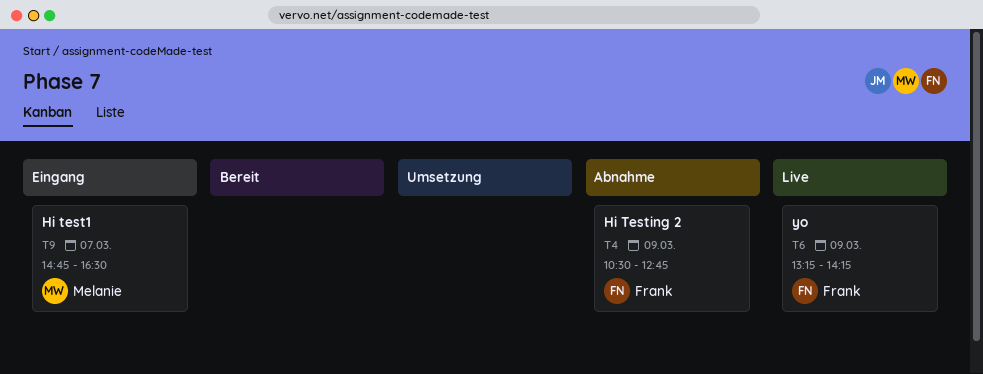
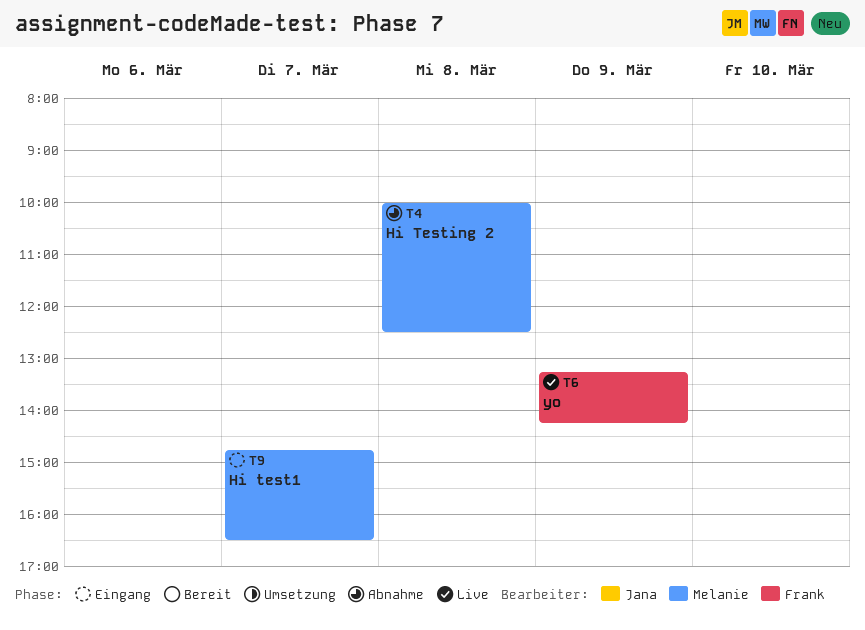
T4, owner: Frank -> Melanie
T4, day: Mar 9 -> Mar 8
T4, begins: 10:30 -> 10:00
T4, ends: 12:45 -> 12:30

